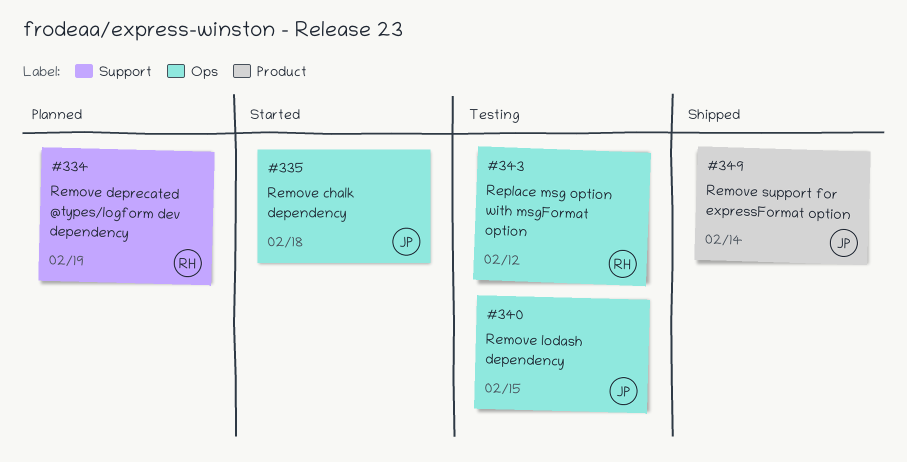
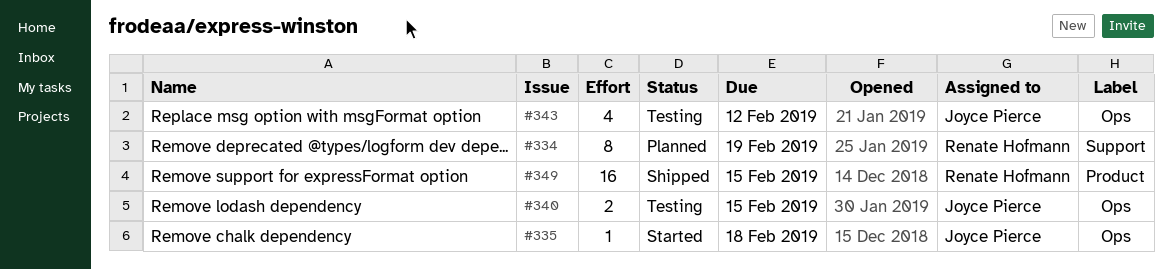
#343, owner: Renate Hofmann -> Joyce Pierce
#349, owner: Joyce Pierce -> Renate Hofmann
#349, due: Feb 14 -> Feb 15

